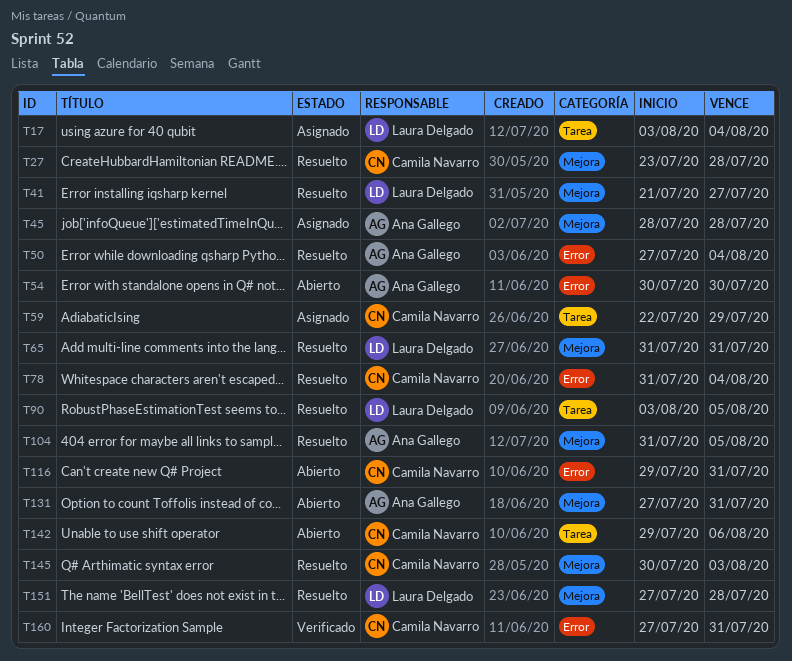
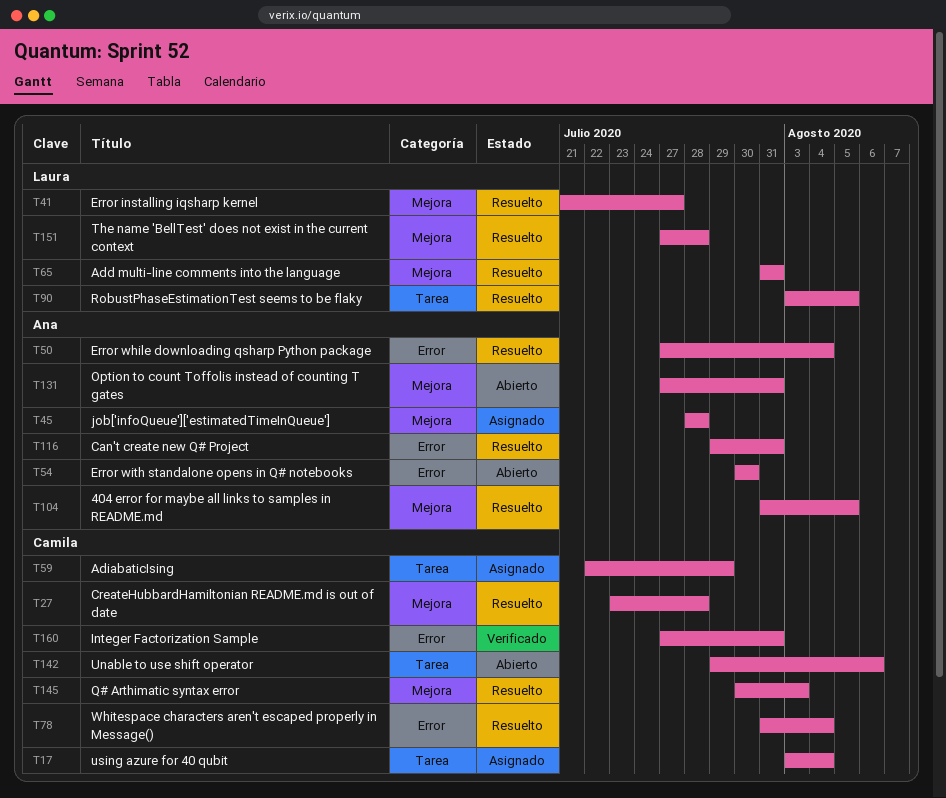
T17, owner: Laura Delgado -> Camila Navarro
T116, status: Abierto -> Resuelto
T116, owner: Camila Navarro -> Ana Gallego

